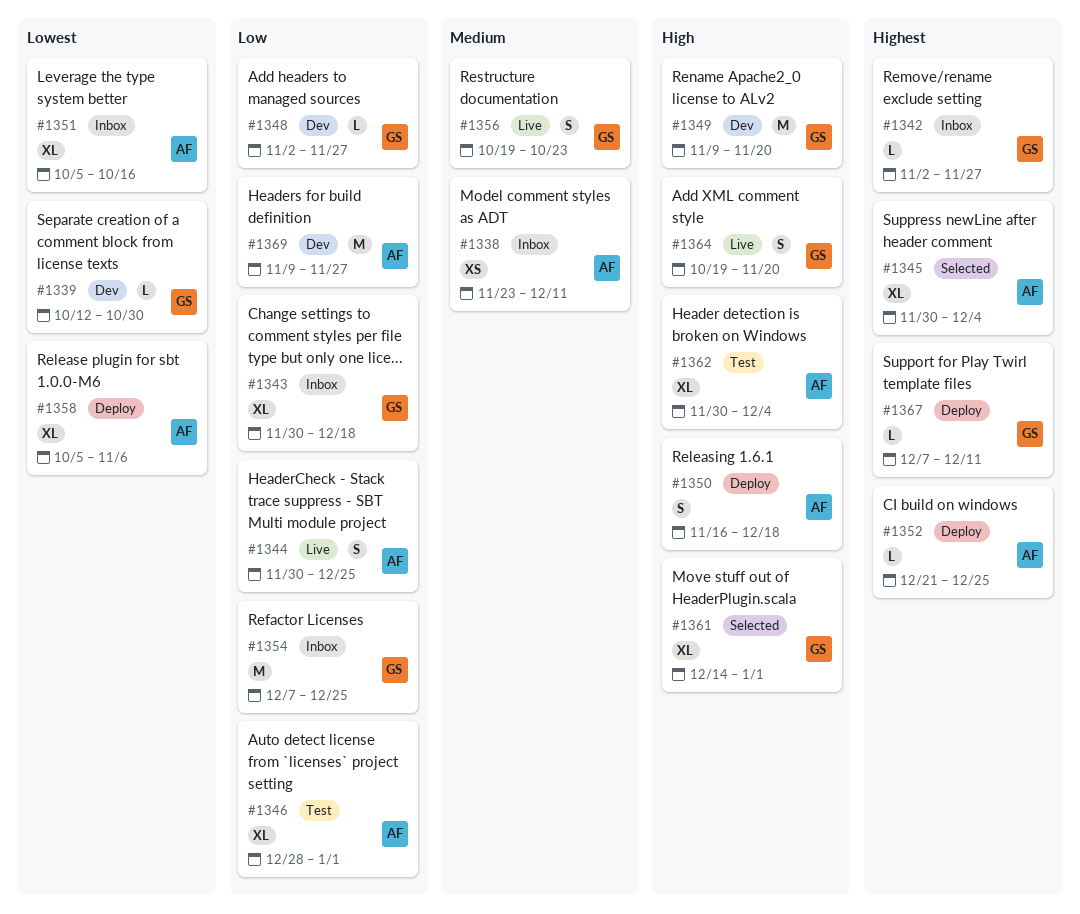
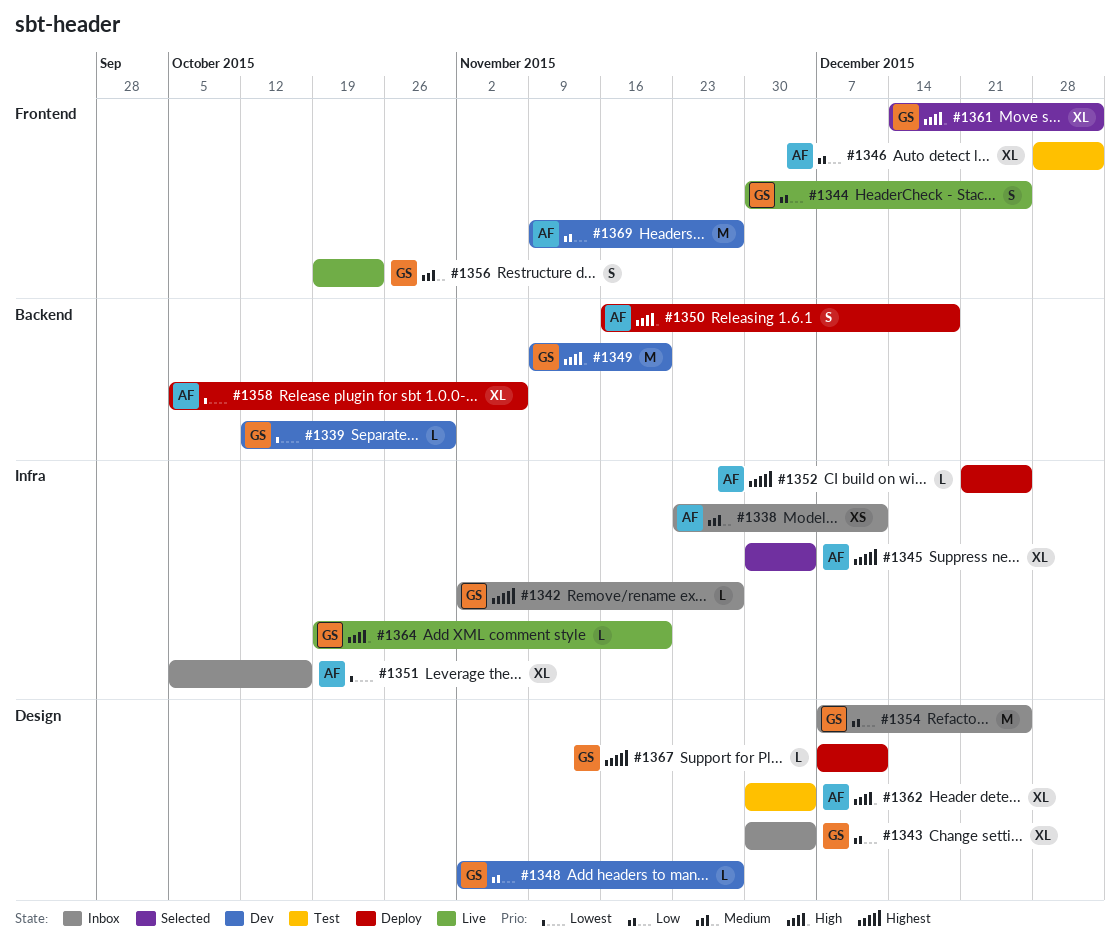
#1343, due: Dec 18 -> Dec 4
#1344, owner: AF -> GS
#1364, estimate: S -> L

